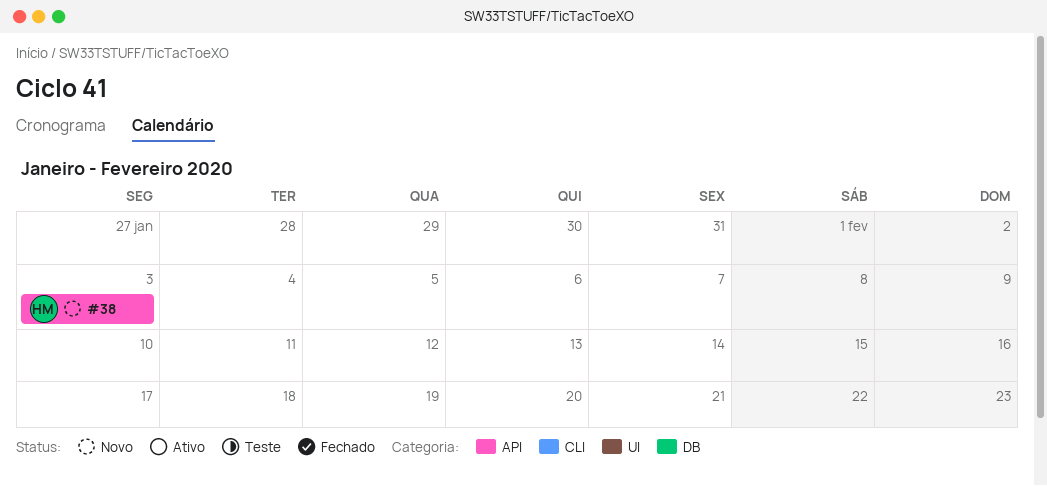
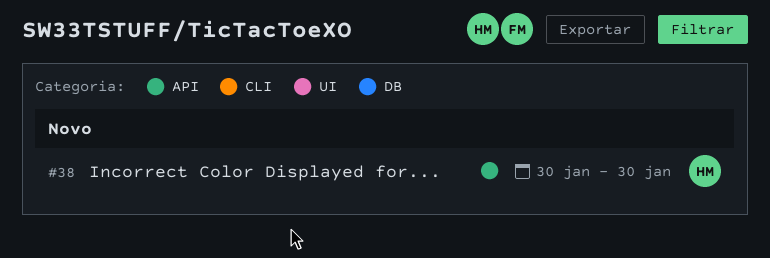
#38, start: Feb 3 -> Jan 30
#38, due: Feb 3 -> Jan 30

